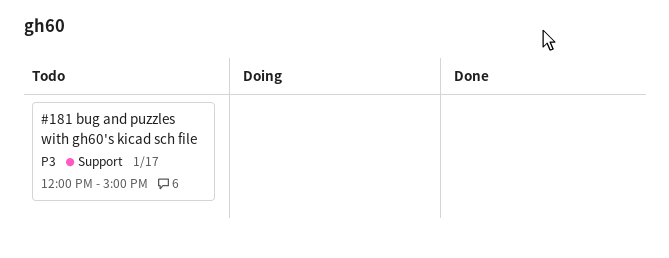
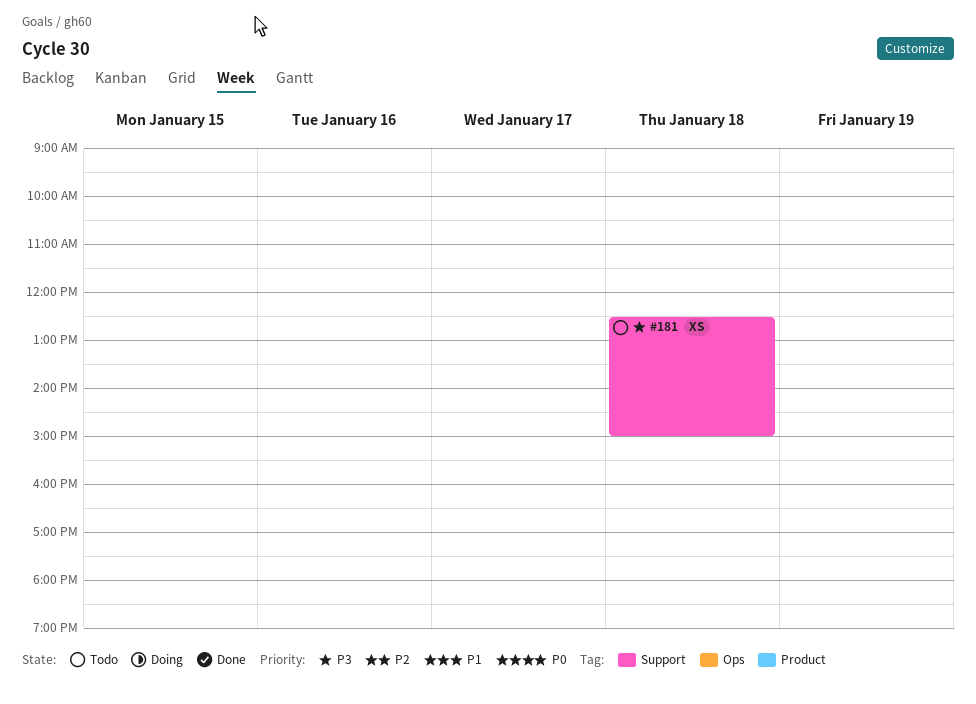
#181, day: Jan 17 -> Jan 18
#181, begins: 12:00 -> 12:30

